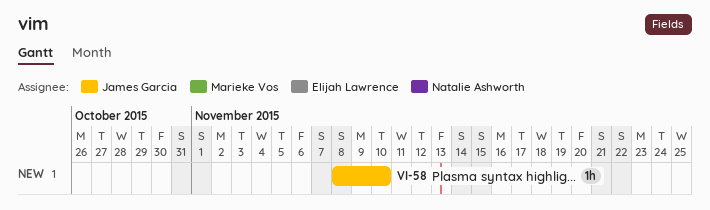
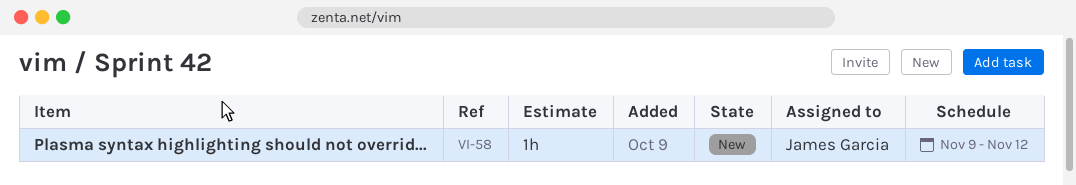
VI-58, start: Nov 8 -> Nov 9
VI-58, due: Nov 10 -> Nov 12

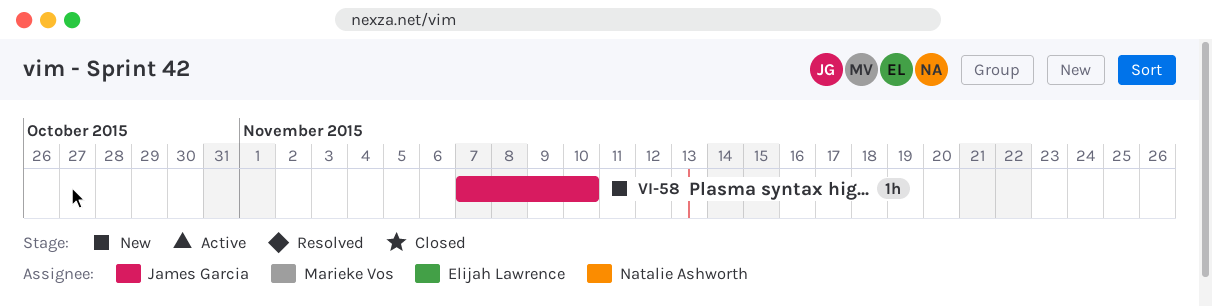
VI-58, start: Nov 9 -> Nov 7
VI-58, due: Nov 12 -> Nov 10

